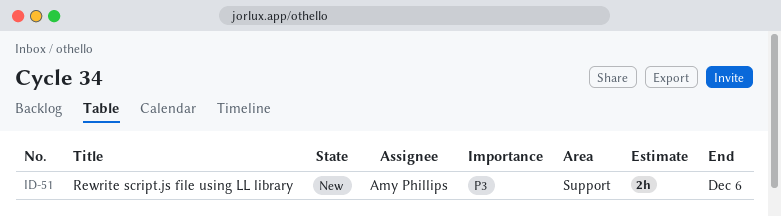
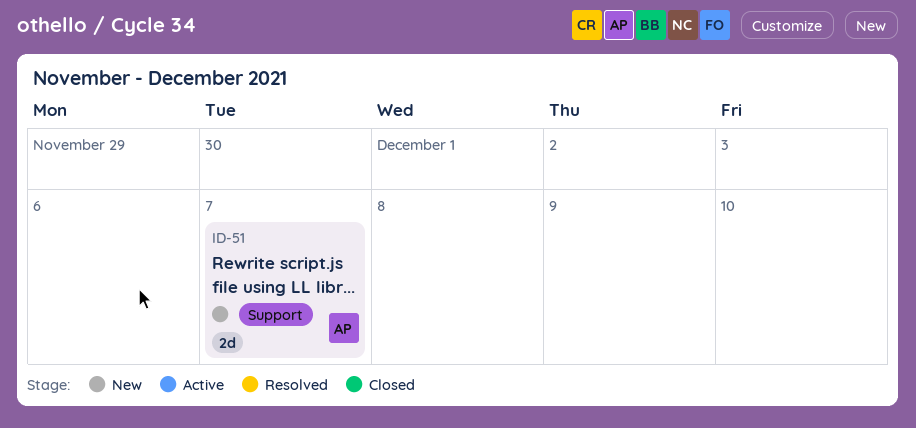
ID-51, estimate: 2h -> 2d
ID-51, due: Dec 6 -> Dec 7

